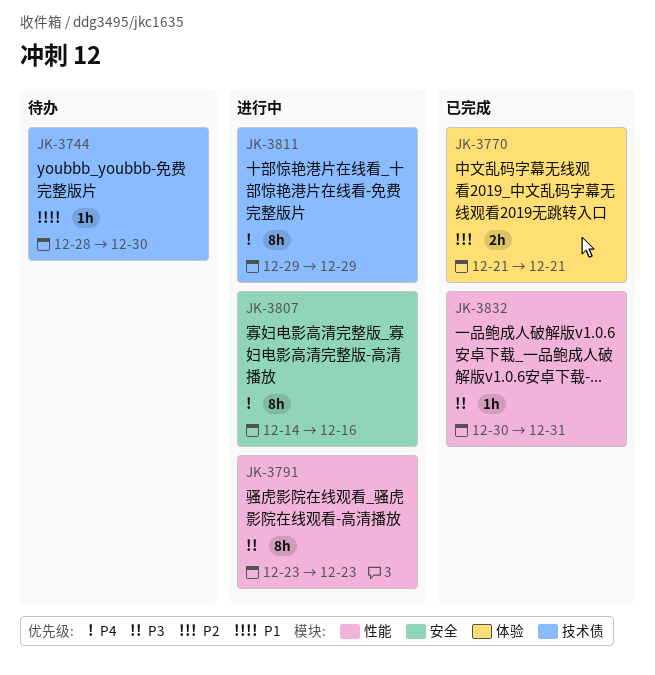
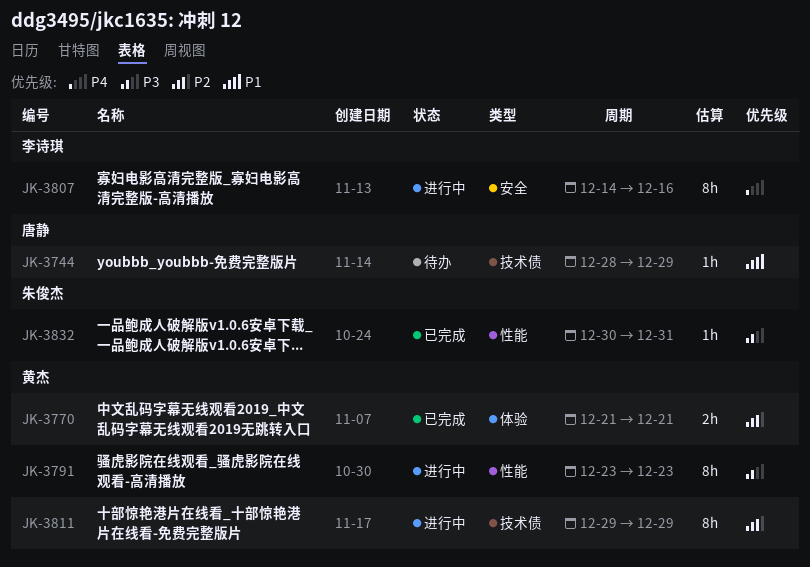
JK-3744, due: Dec 30 -> Dec 29
JK-3811, priority: P4 -> P2

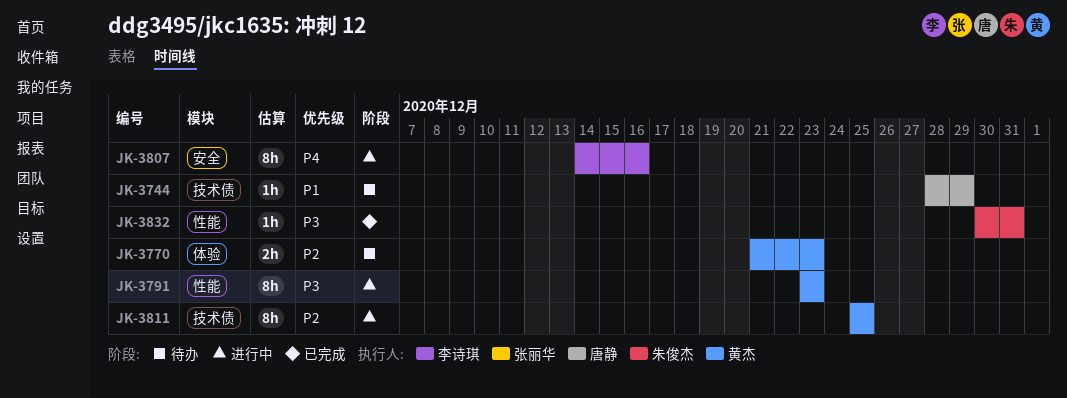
JK-3770, status: 已完成 -> 待办
JK-3770, due: Dec 21 -> Dec 23
JK-3811, start: Dec 29 -> Dec 25
JK-3811, due: Dec 29 -> Dec 25

